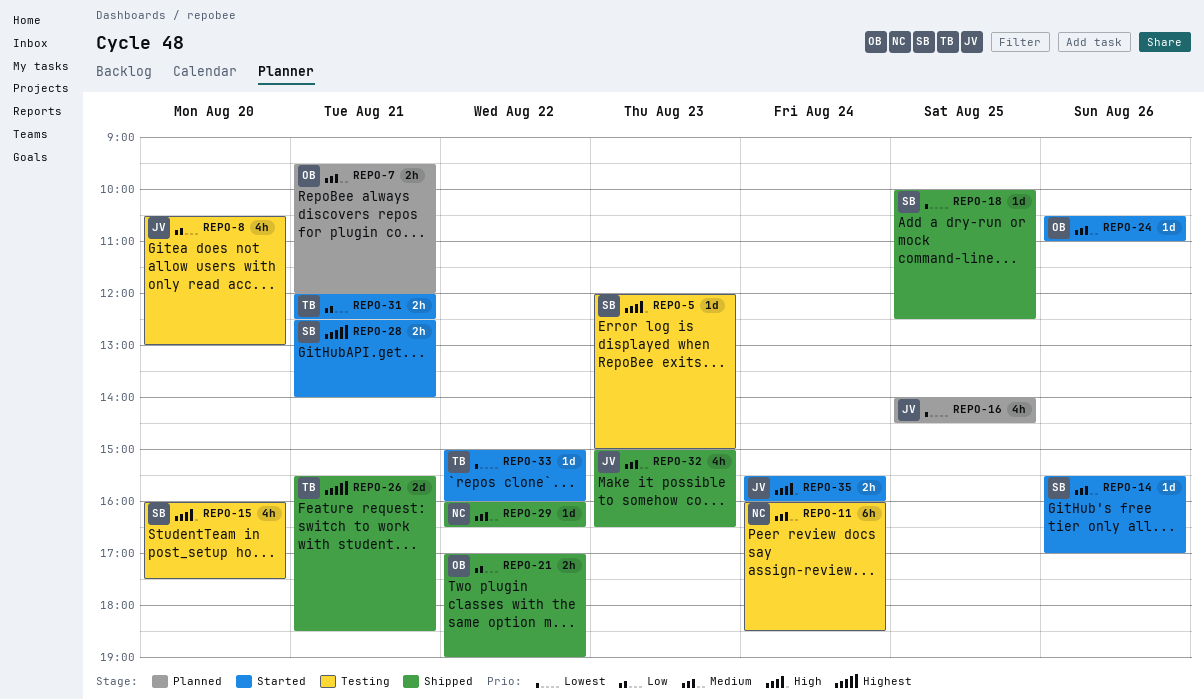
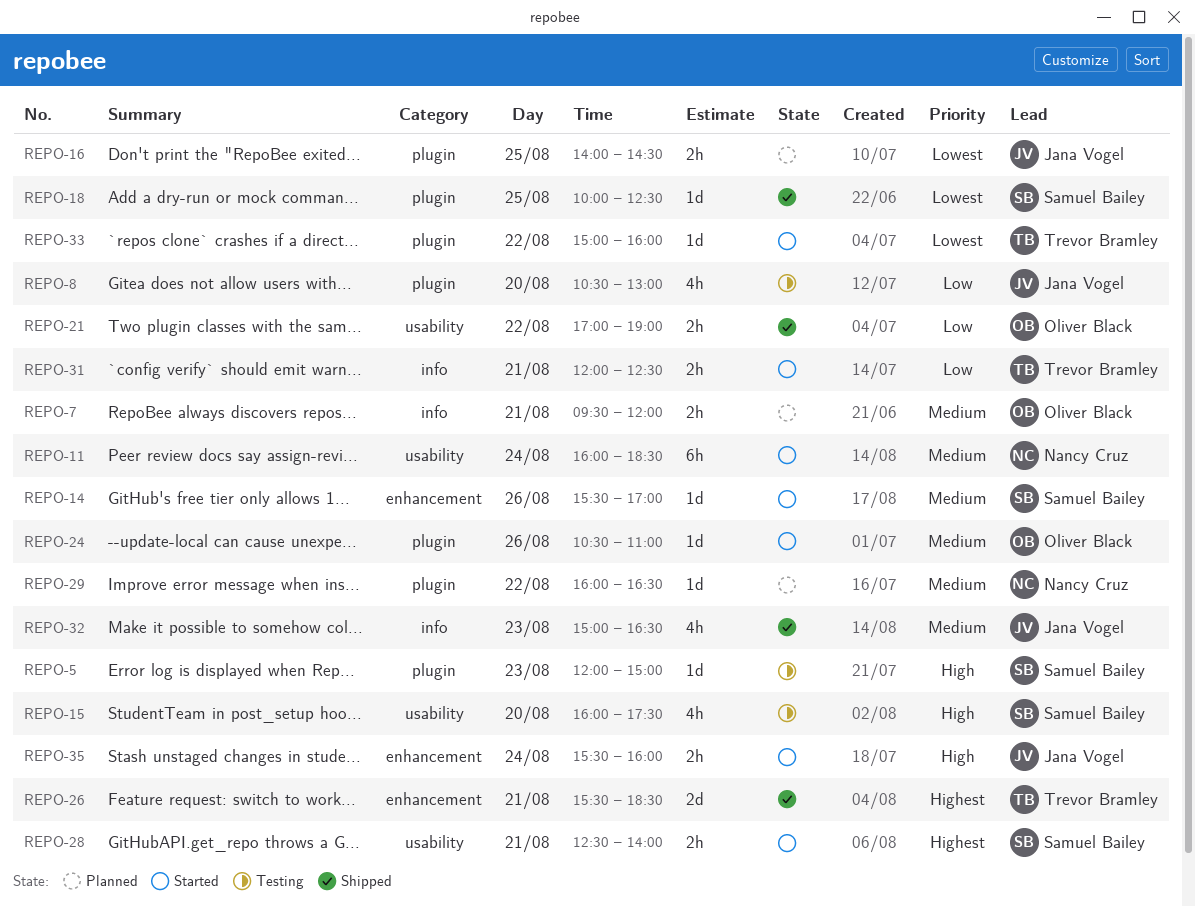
REPO-11, status: Testing -> Started
REPO-16, estimate: 4h -> 2h
REPO-29, status: Shipped -> Planned

